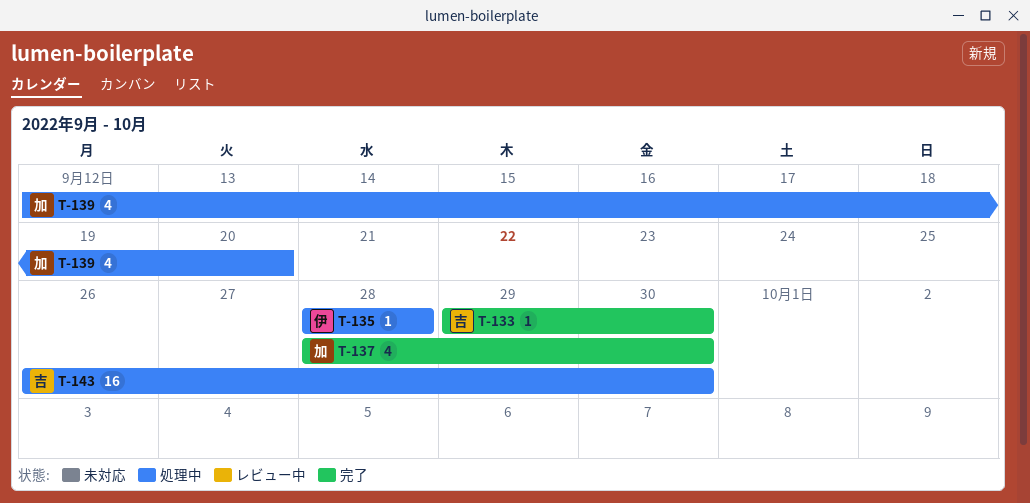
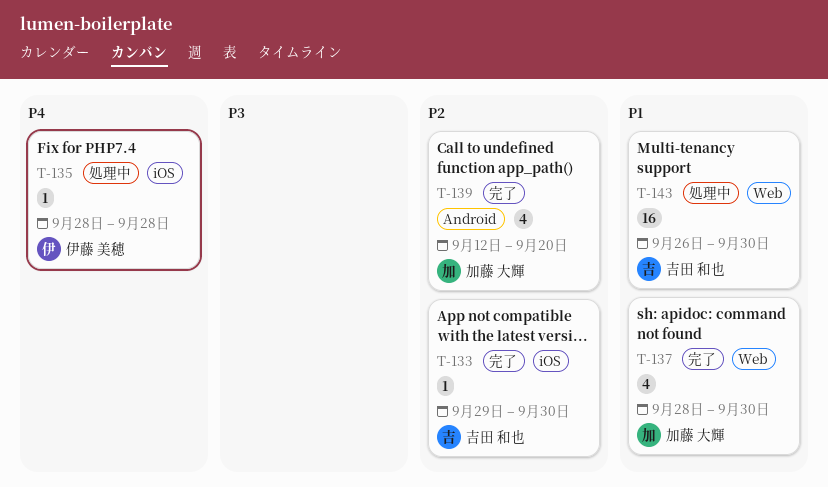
T-139, status: 処理中 -> 完了

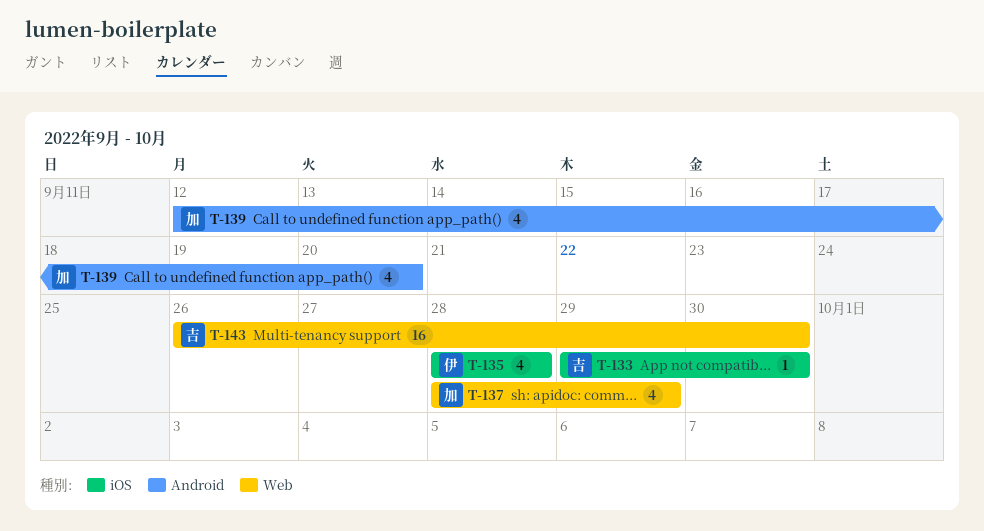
T-135, estimate: 1 -> 4
T-137, due: Sep 30 -> Sep 29

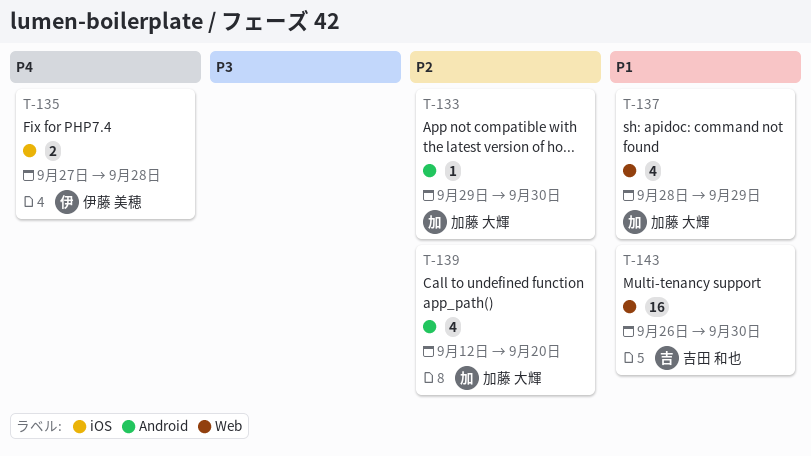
T-133, owner: 吉田 和也 -> 加藤 大輝
T-133, label: iOS -> Android
T-135, estimate: 4 -> 2
T-135, start: Sep 28 -> Sep 27

